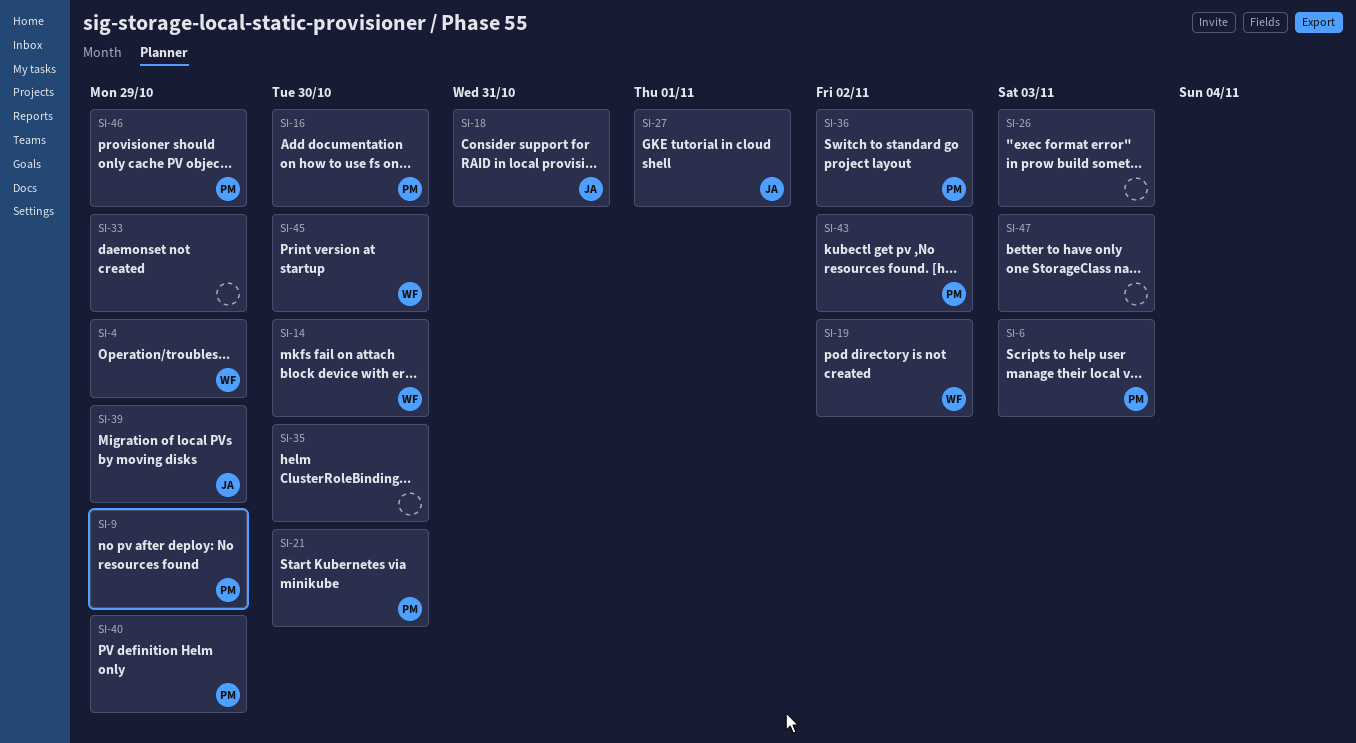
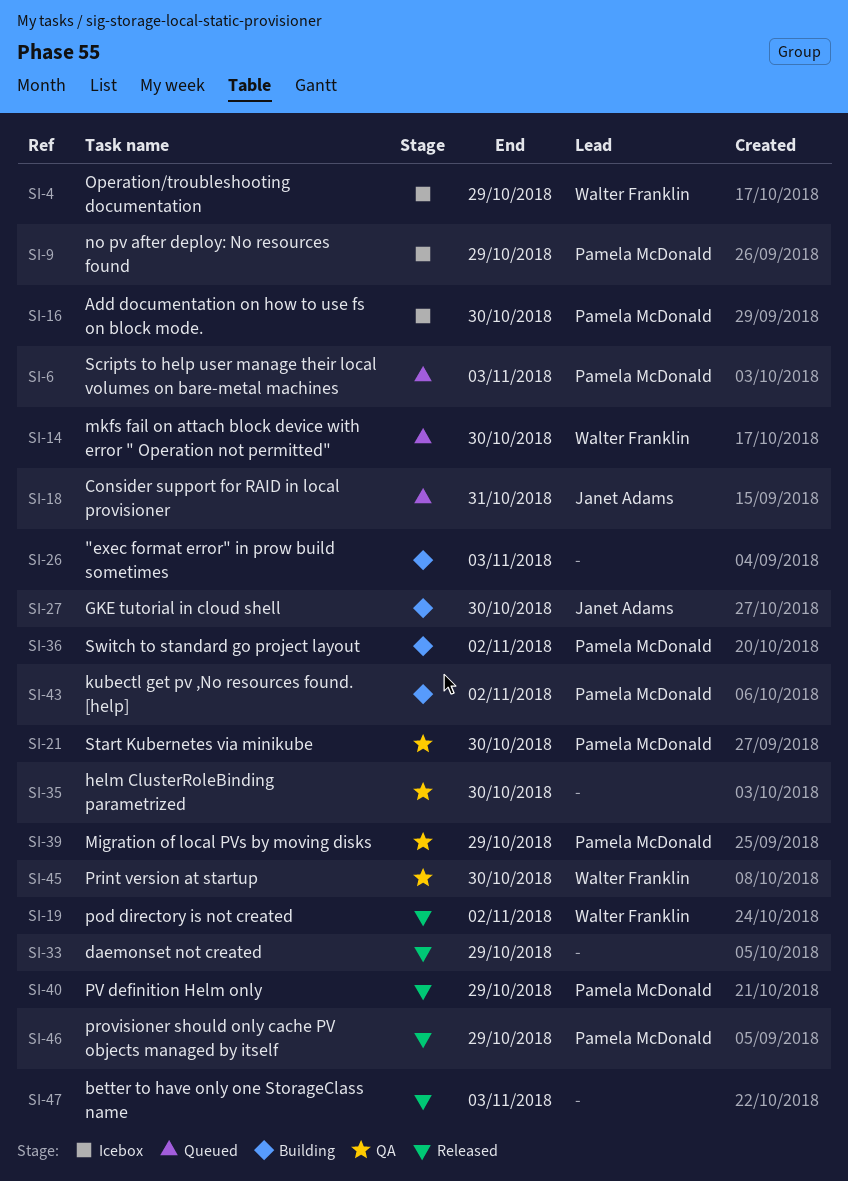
SI-27, due: Nov 1 -> Oct 30
SI-39, owner: Janet Adams -> Pamela McDonald

